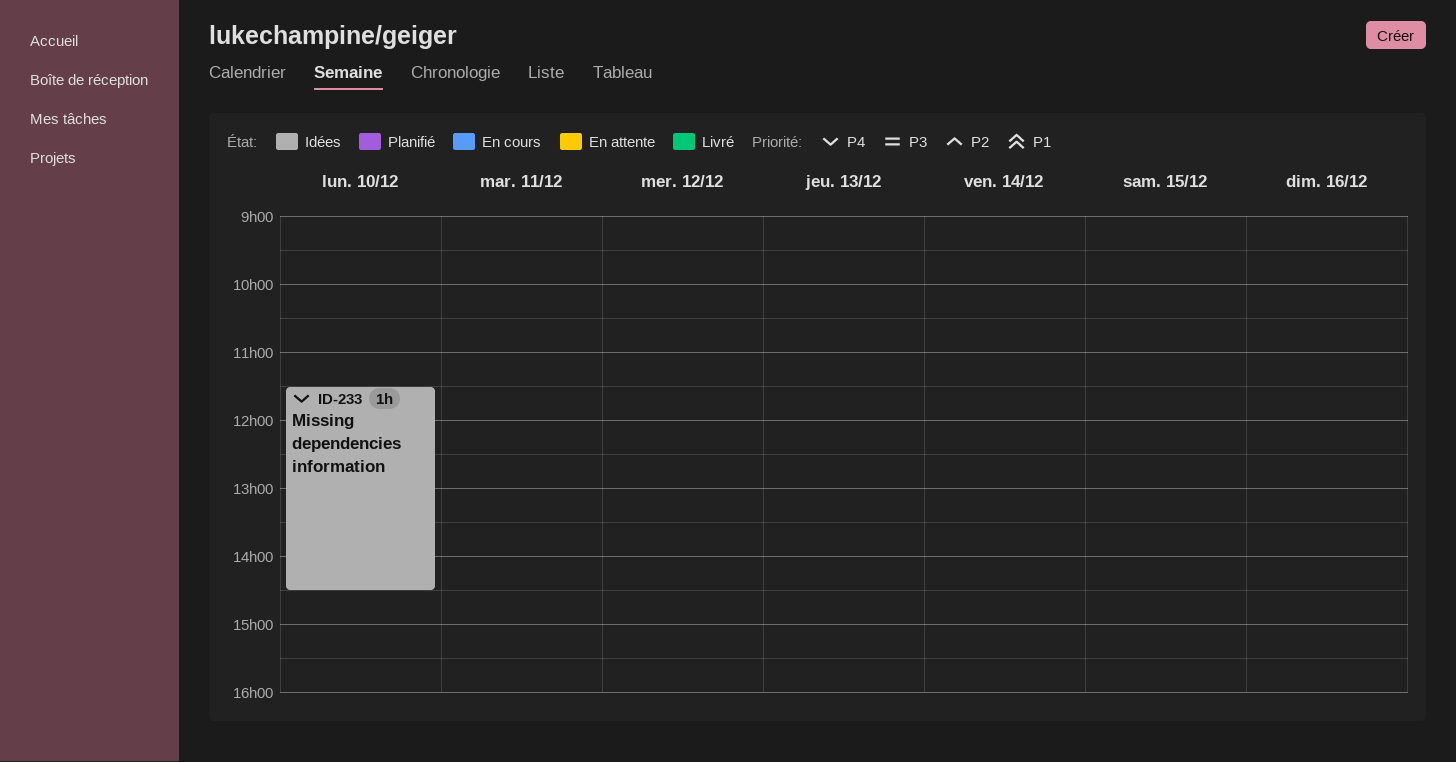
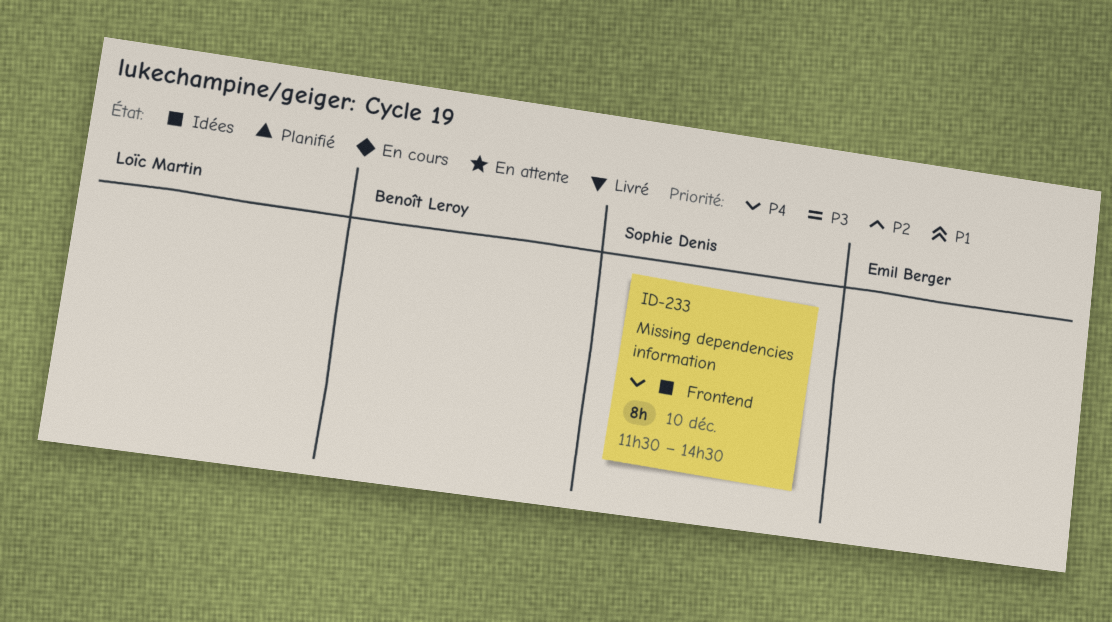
ID-233, estimate: 1h -> 8h

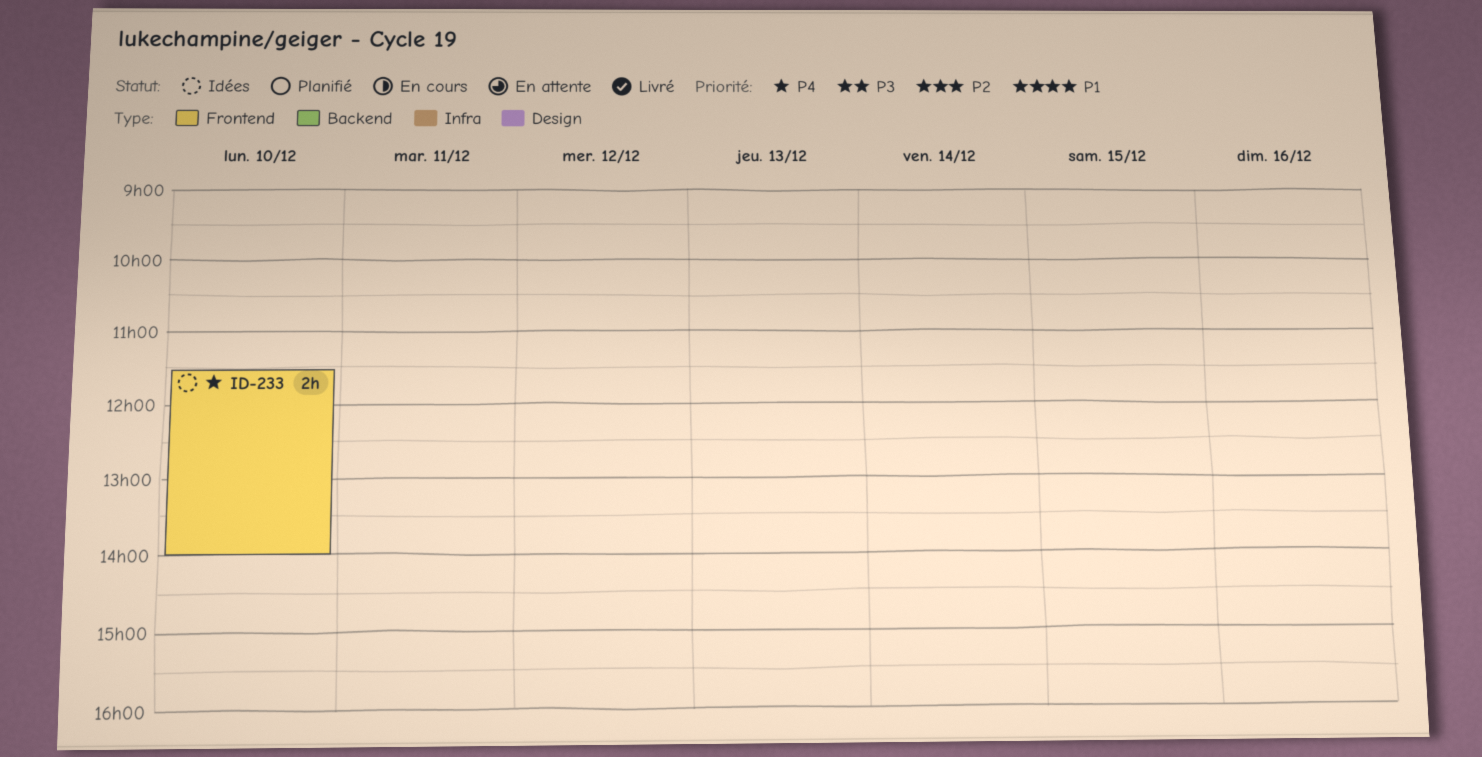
ID-233, estimate: 8h -> 2h
ID-233, ends: 14:30 -> 14:00

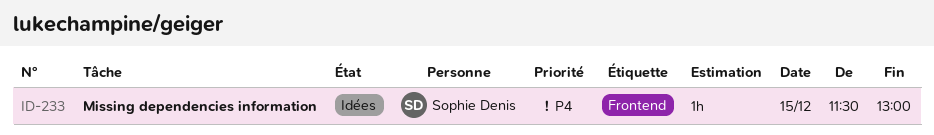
ID-233, estimate: 2h -> 1h
ID-233, day: Dec 10 -> Dec 15
ID-233, ends: 14:00 -> 13:00

